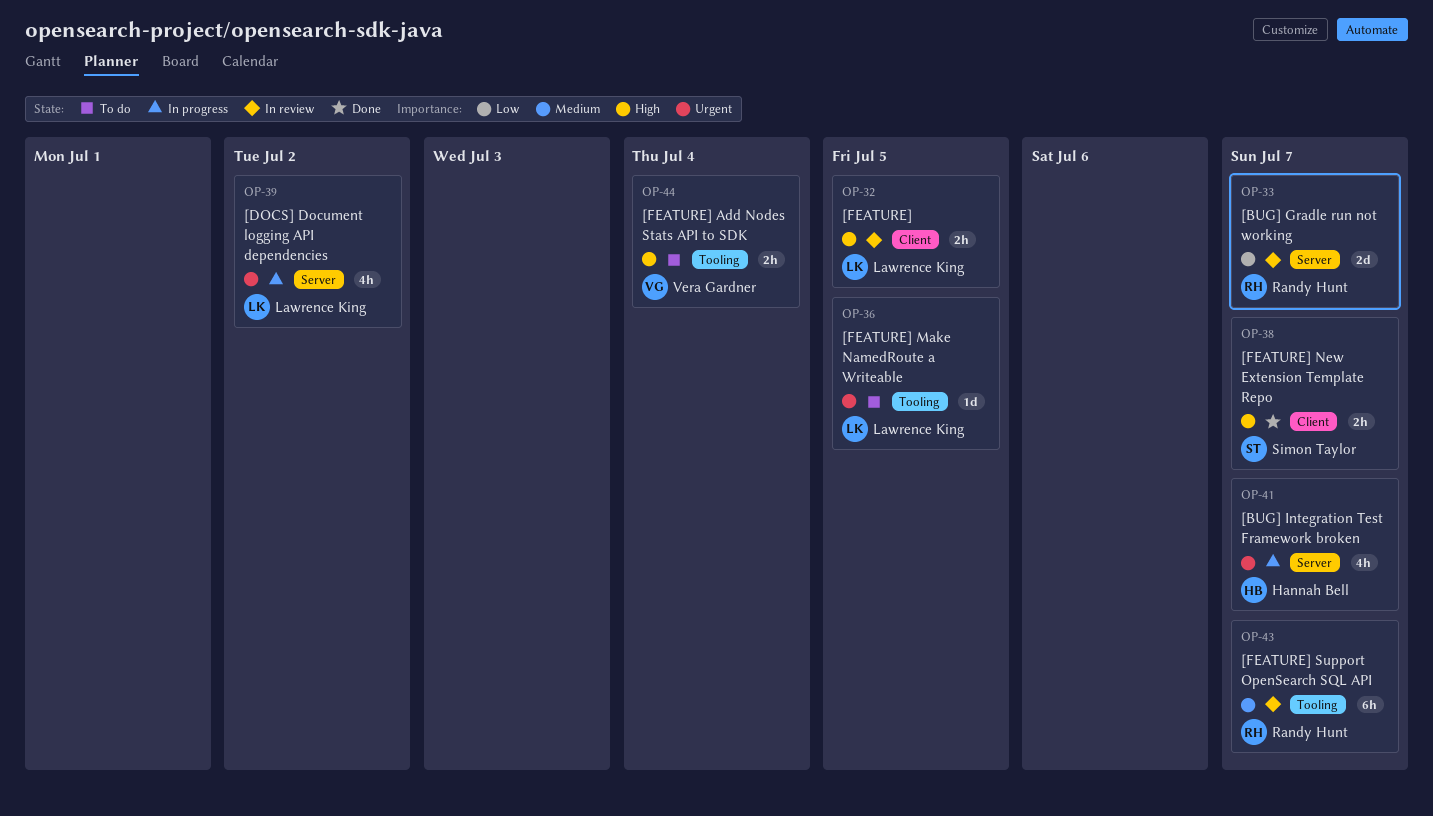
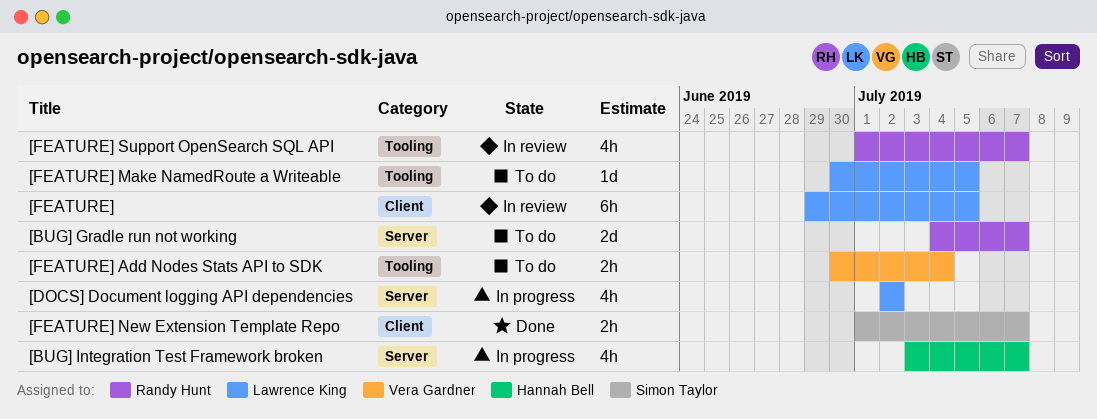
[BUG] Gradle run not working, status: In review -> To do
[FEATURE], estimate: 2h -> 6h
[FEATURE] Support OpenSearch SQL API, estimate: 6h -> 4h

